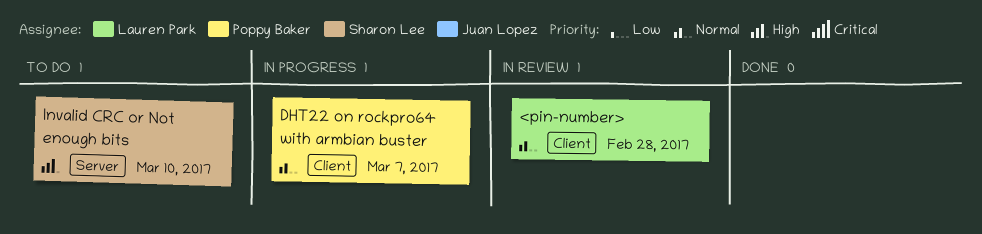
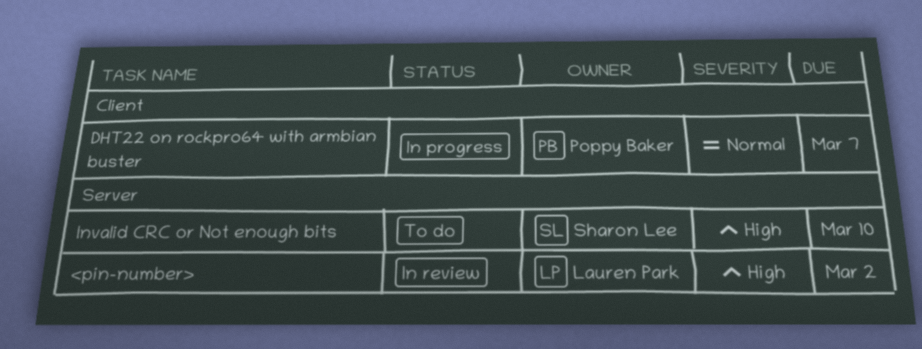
<pin-number>, priority: Normal -> High
<pin-number>, label: Client -> Server
<pin-number>, due: Feb 28 -> Mar 2

